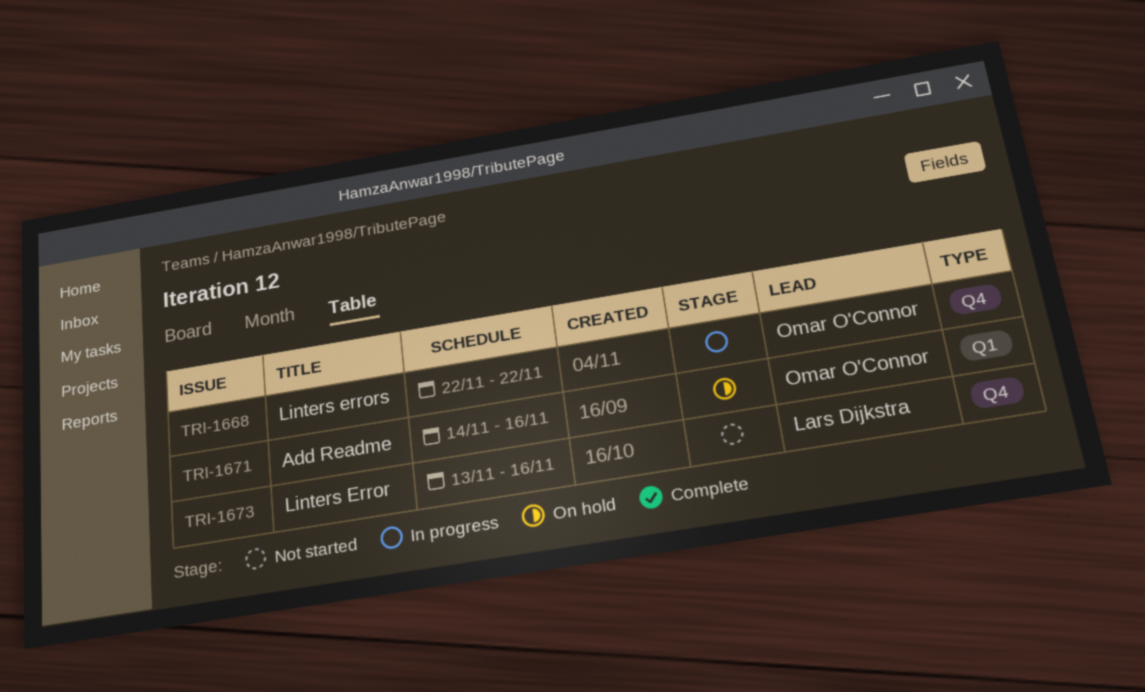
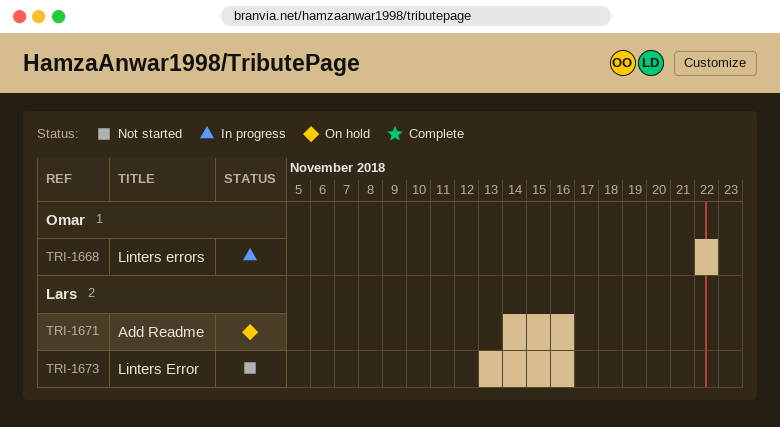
TRI-1671, owner: Omar O'Connor -> Lars Dijkstra

